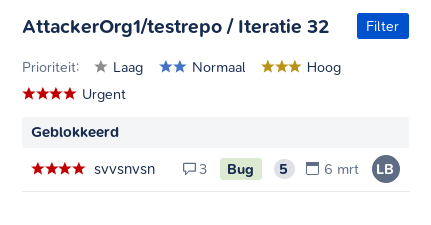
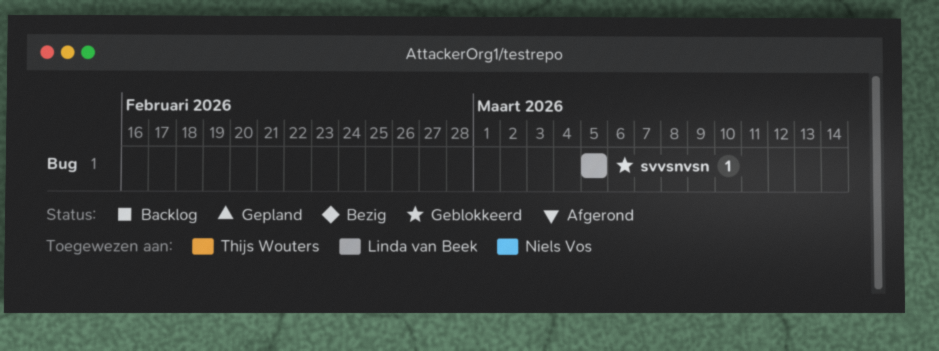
svvsnvsn, estimate: 5 -> 1
svvsnvsn, due: Mar 6 -> Mar 5

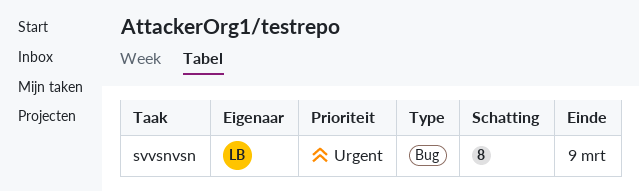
svvsnvsn, estimate: 1 -> 8
svvsnvsn, due: Mar 5 -> Mar 9

